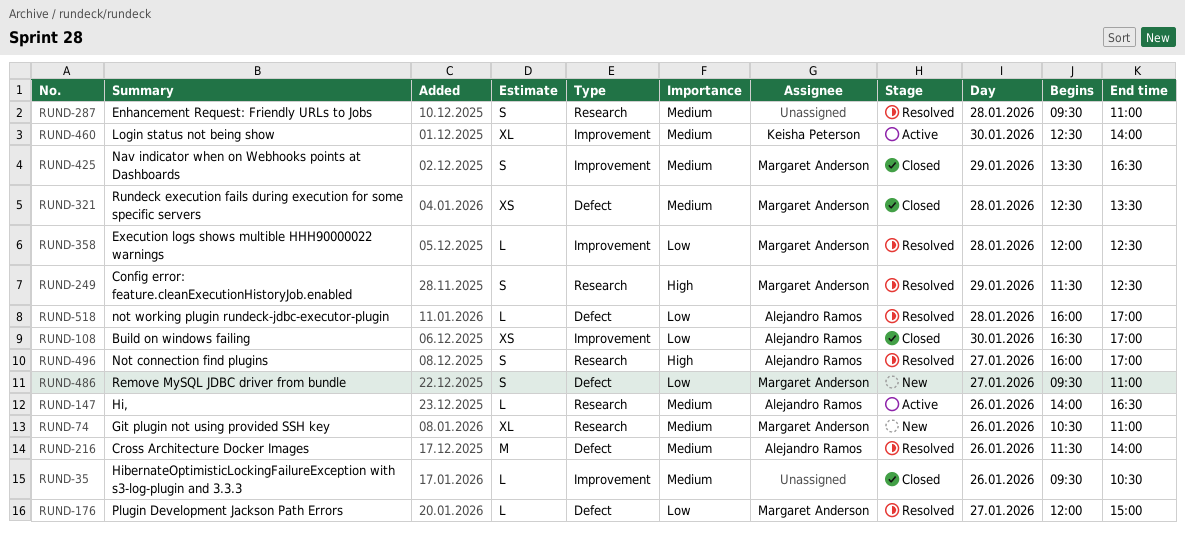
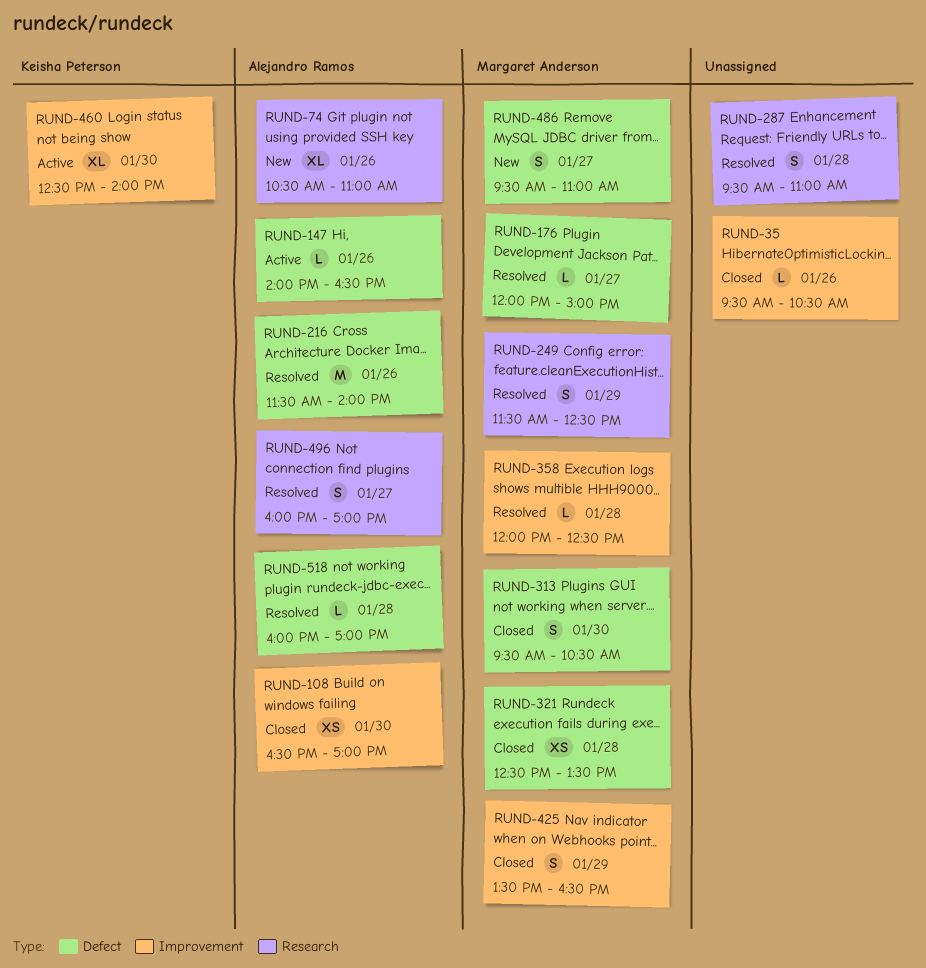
RUND-74, owner: Margaret Anderson -> Alejandro Ramos
RUND-147, label: Research -> Defect
RUND-313: none -> present

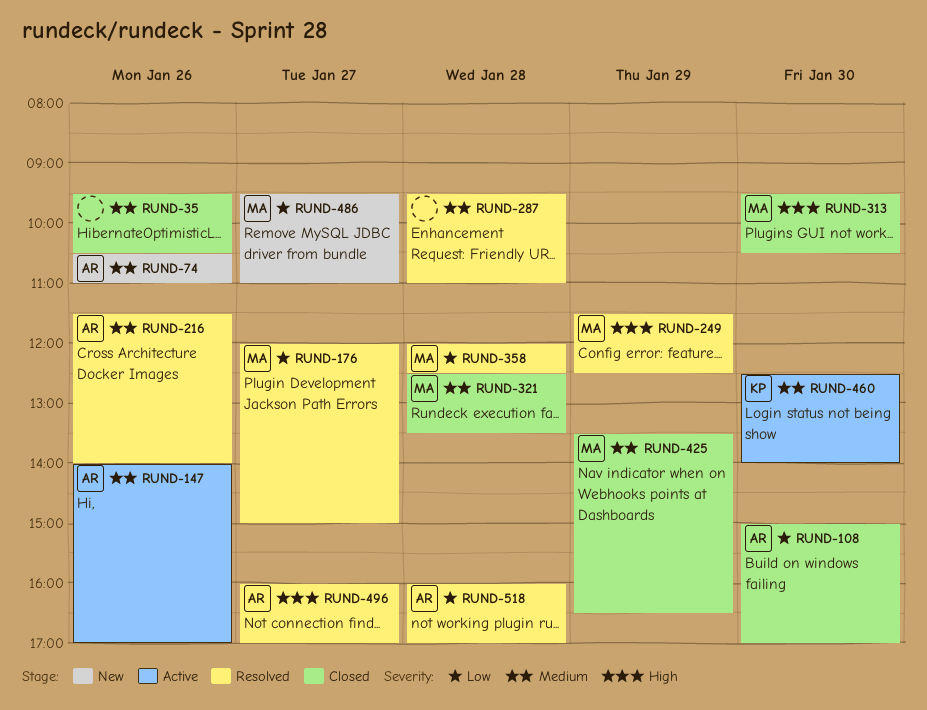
RUND-108, begins: 16:30 -> 15:00
RUND-147, ends: 16:30 -> 17:00

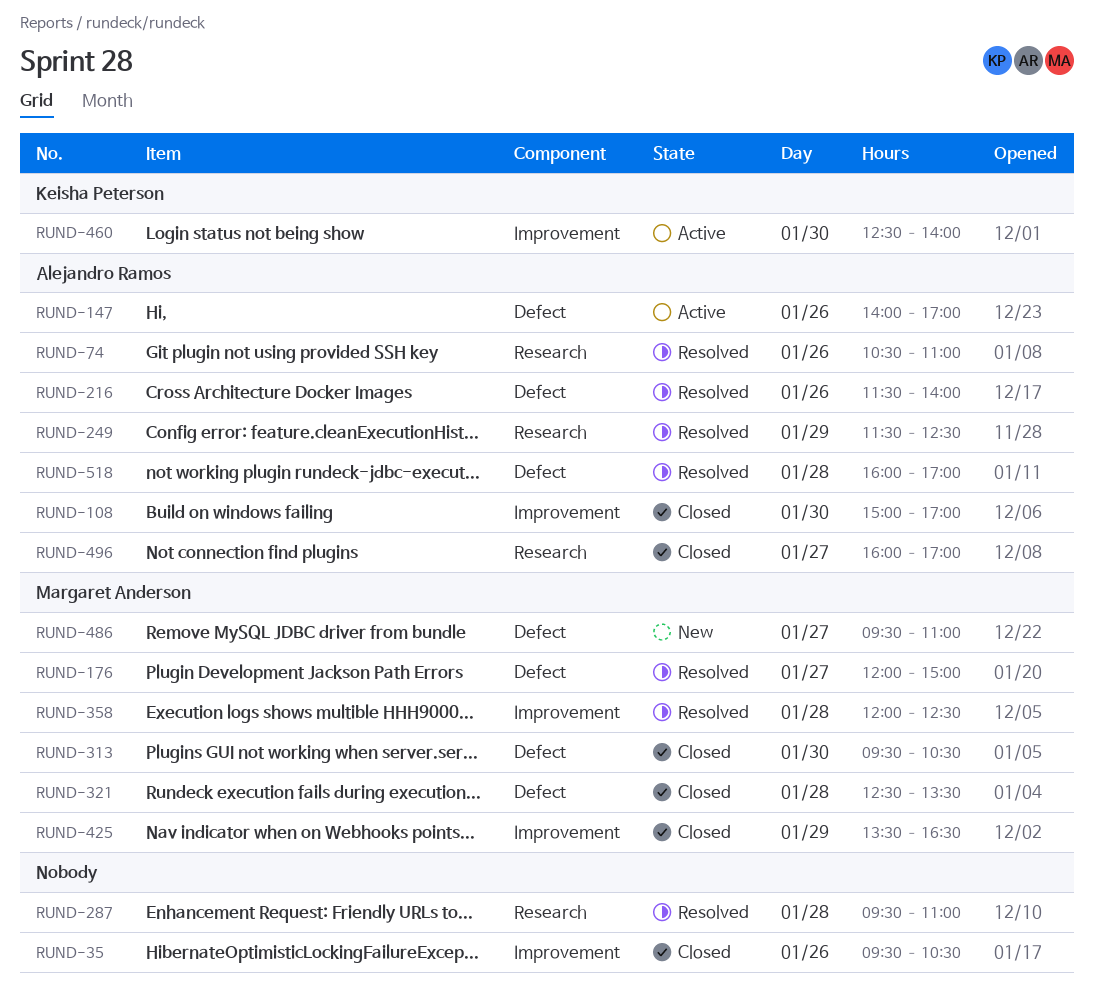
RUND-74, status: New -> Resolved
RUND-249, owner: Margaret Anderson -> Alejandro Ramos
RUND-496, status: Resolved -> Closed

